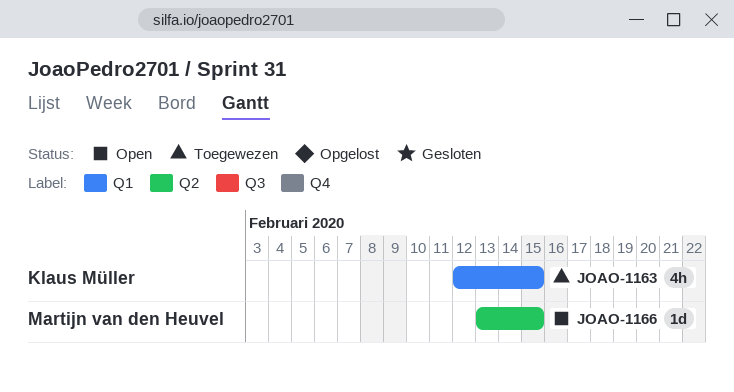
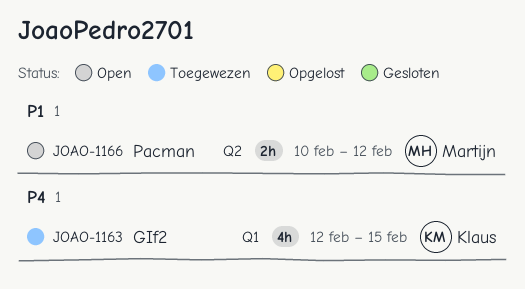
JOAO-1166, estimate: 1d -> 2h
JOAO-1166, start: Feb 13 -> Feb 10
JOAO-1166, due: Feb 15 -> Feb 12

